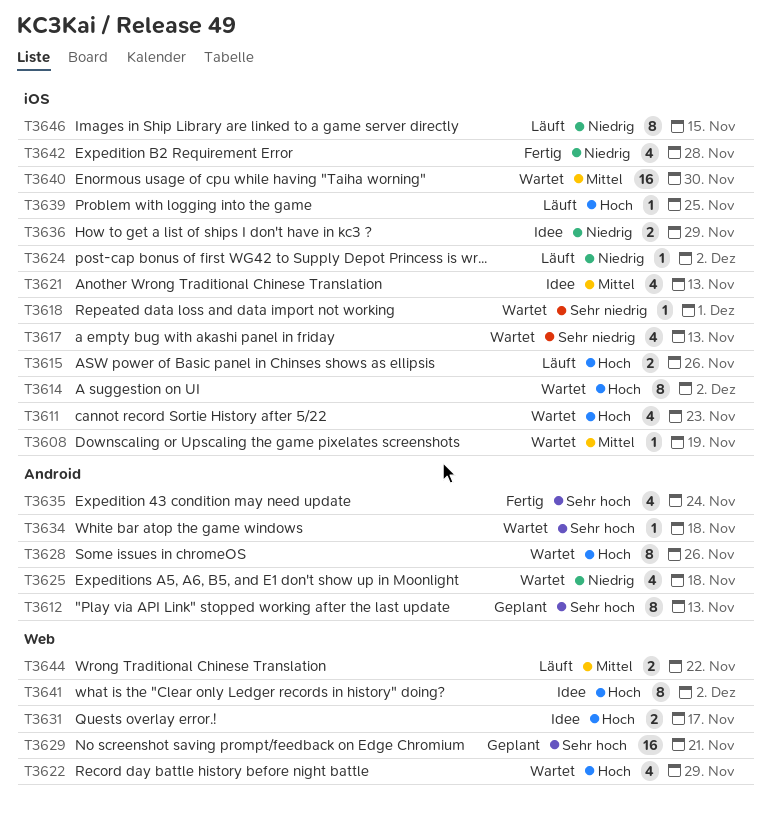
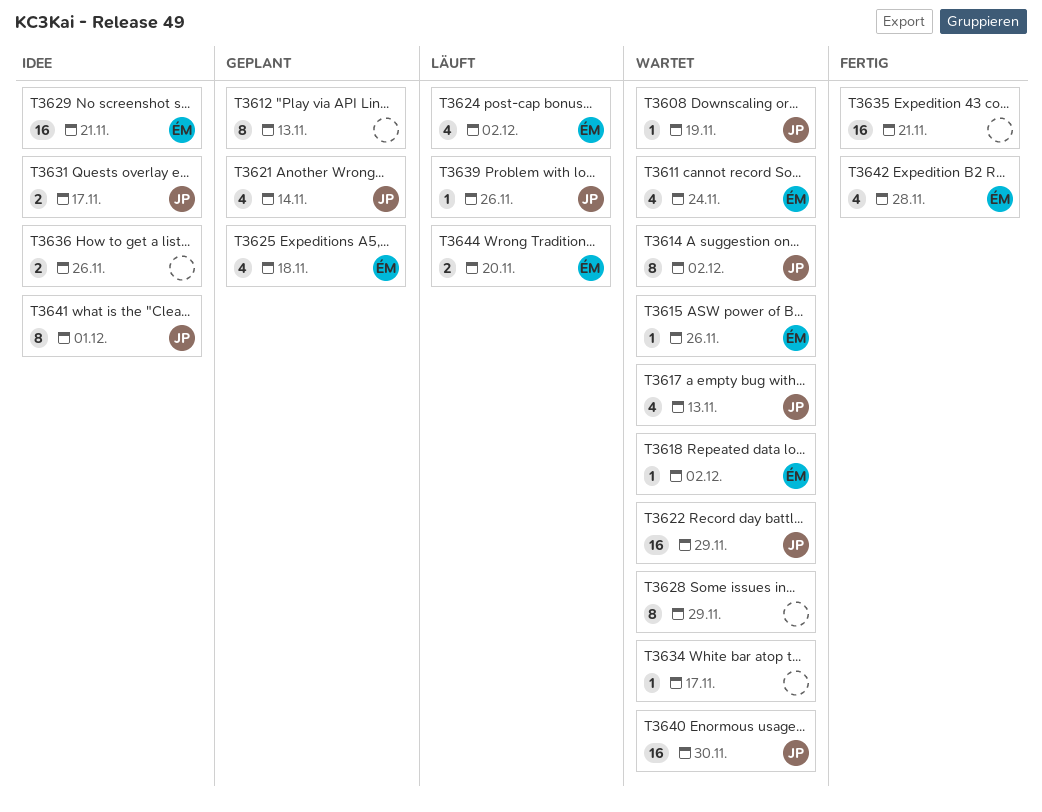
T3611, due: Nov 23 -> Nov 24
T3615, status: Läuft -> Wartet
T3615, estimate: 2 -> 1
T3618, due: Dec 1 -> Dec 2
T3621, status: Idee -> Geplant
T3621, due: Nov 13 -> Nov 14
T3622, estimate: 4 -> 16
T3624, estimate: 1 -> 4
T3625, status: Wartet -> Geplant
T3628, due: Nov 26 -> Nov 29
T3629, status: Geplant -> Idee
T3634, due: Nov 18 -> Nov 17
T3635, estimate: 4 -> 16
T3635, due: Nov 24 -> Nov 21
T3636, due: Nov 29 -> Nov 26
T3639, due: Nov 25 -> Nov 26
T3641, due: Dec 2 -> Dec 1
T3644, due: Nov 22 -> Nov 20
T3646: present -> none

